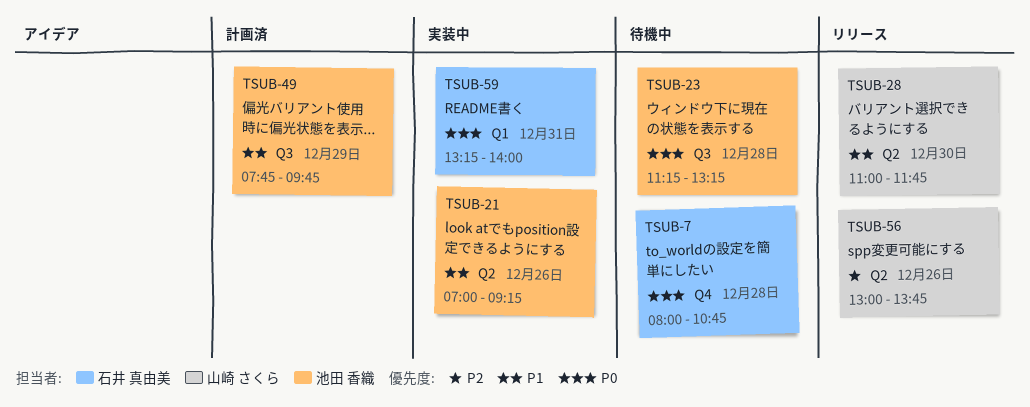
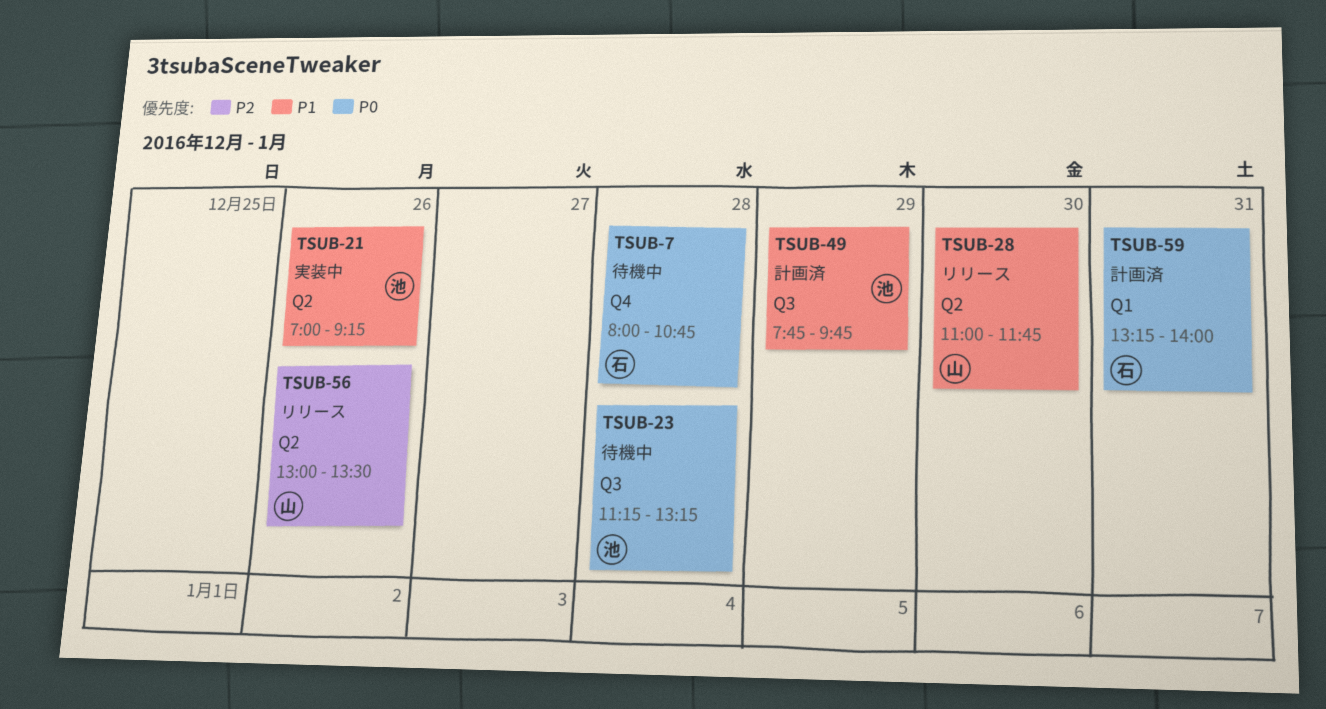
TSUB-56, ends: 13:45 -> 13:30
TSUB-59, status: 実装中 -> 計画済

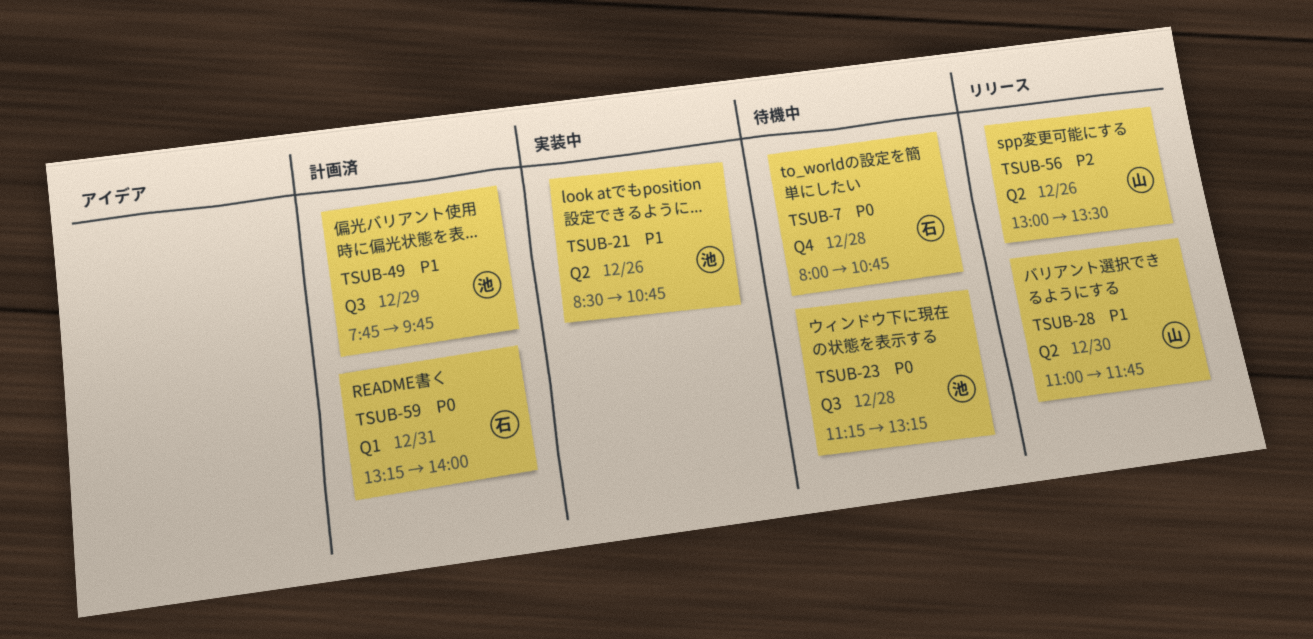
TSUB-21, begins: 07:00 -> 08:30
TSUB-21, ends: 09:15 -> 10:45

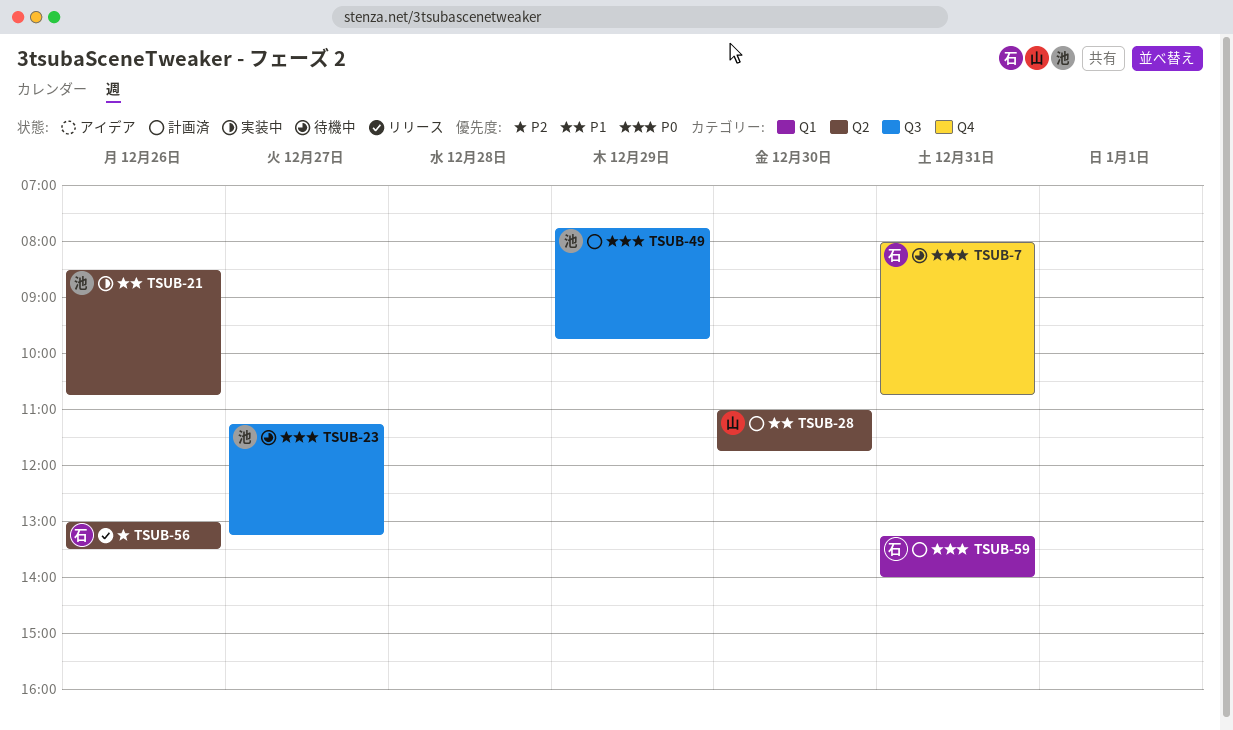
TSUB-7, day: Dec 28 -> Dec 31
TSUB-23, day: Dec 28 -> Dec 27
TSUB-28, status: リリース -> 計画済
TSUB-49, priority: P1 -> P0
TSUB-56, owner: 山 -> 石

